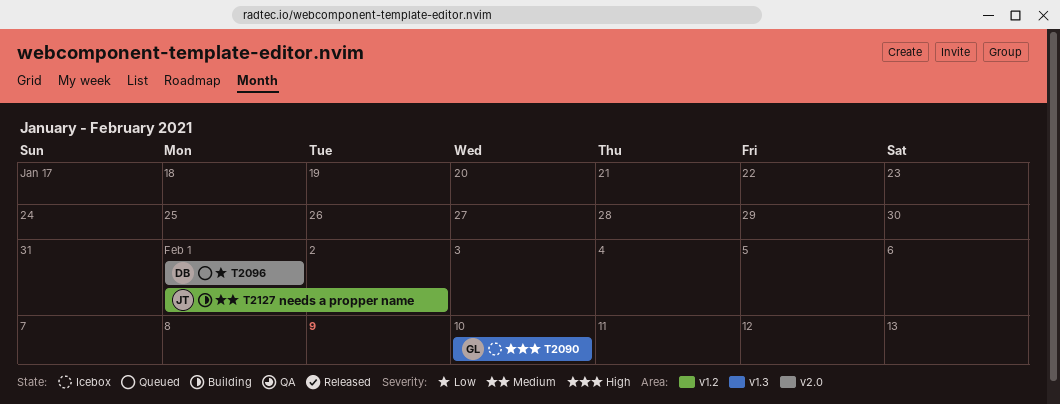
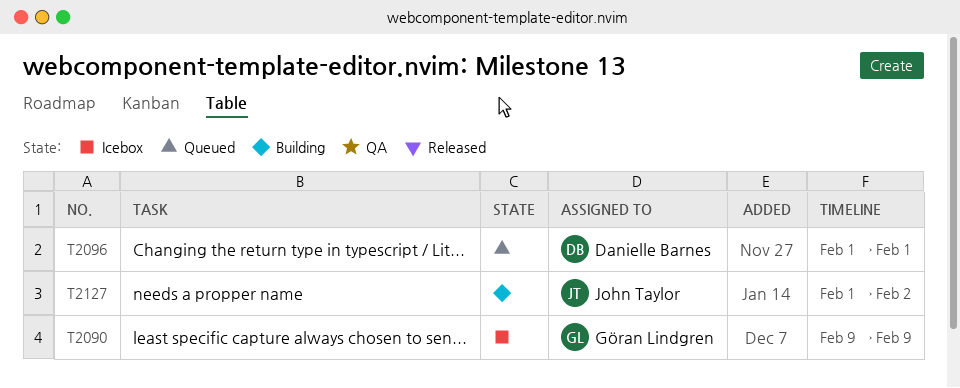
T2090, start: Feb 10 -> Feb 9
T2090, due: Feb 10 -> Feb 9

